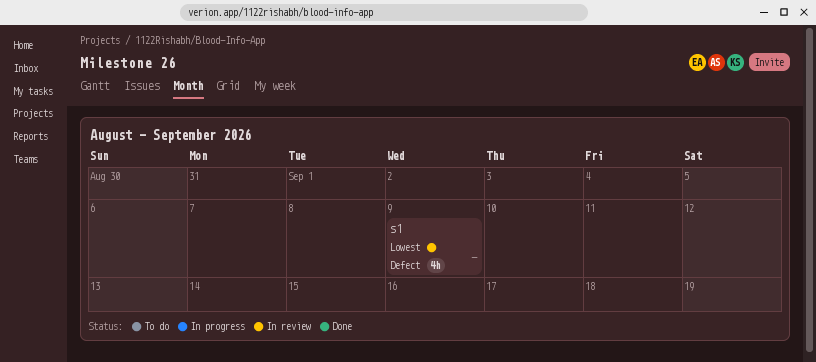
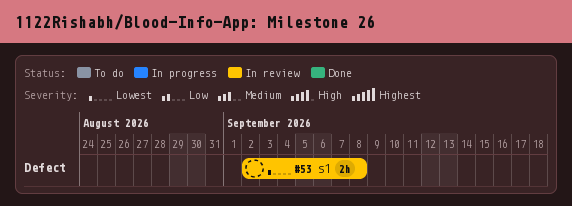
s1, estimate: 4h -> 2h
s1, due: Sep 9 -> Sep 8

